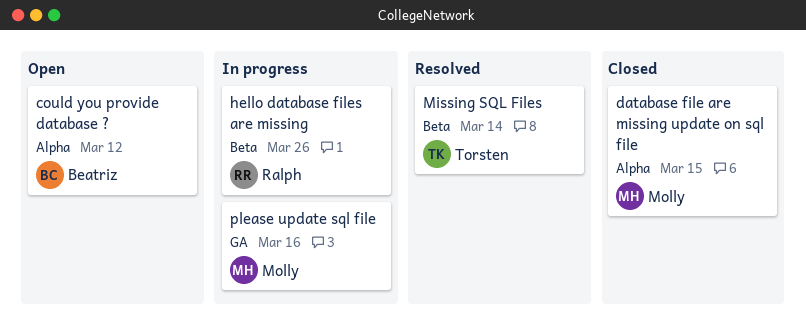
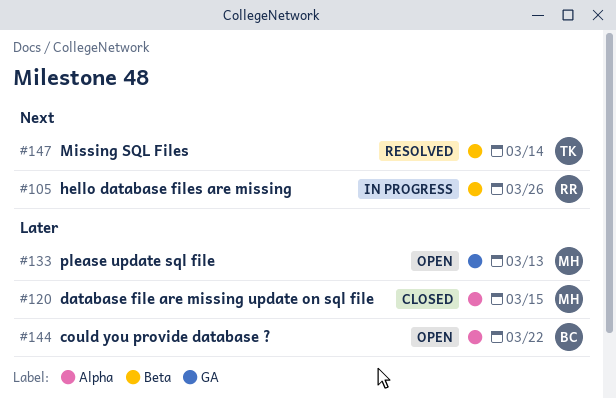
could you provide database ?, due: Mar 12 -> Mar 22
please update sql file, status: In progress -> Open
please update sql file, due: Mar 16 -> Mar 13

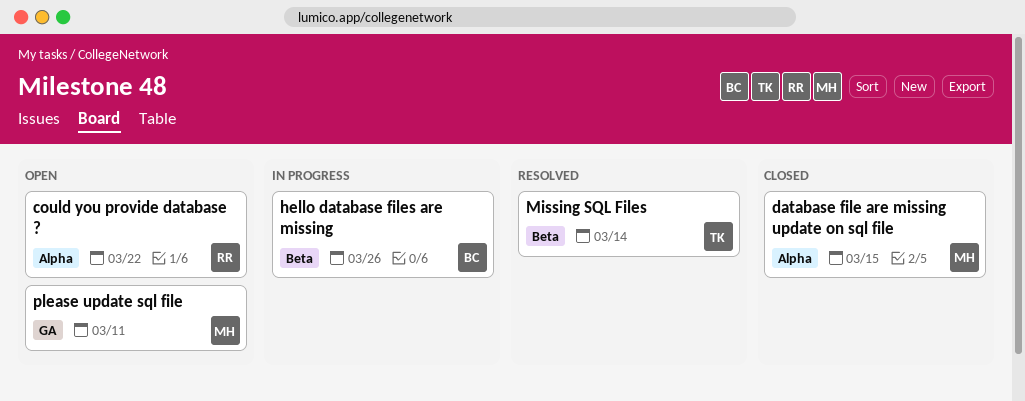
could you provide database ?, owner: BC -> RR
hello database files are missing, owner: RR -> BC
please update sql file, due: Mar 13 -> Mar 11

